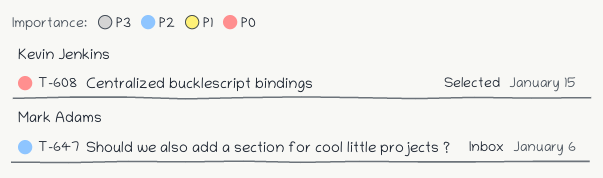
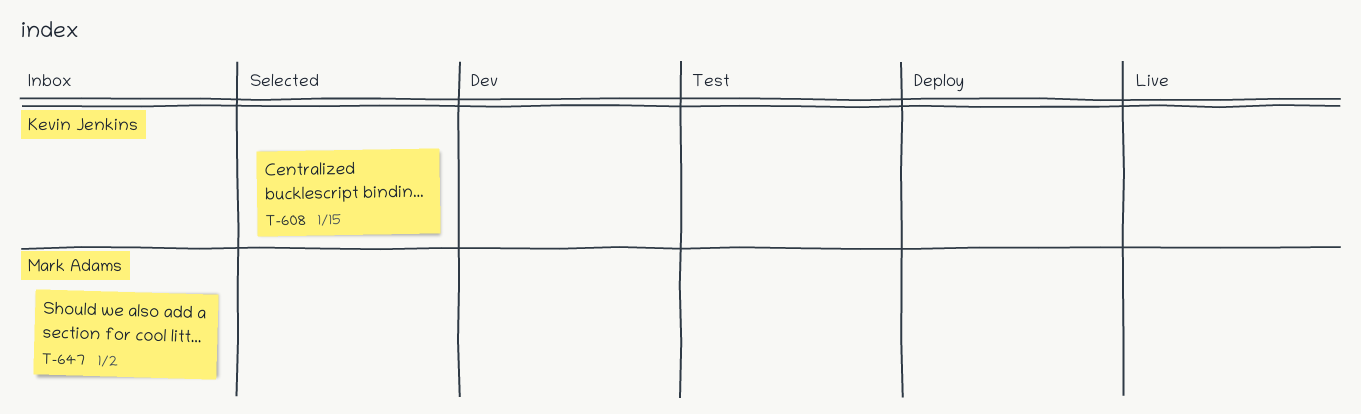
T-647, due: Jan 6 -> Jan 2

